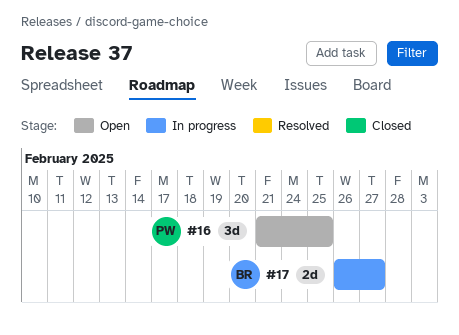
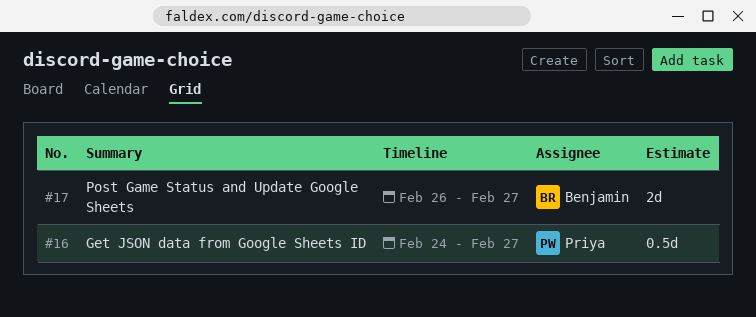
#16, estimate: 3d -> 0.5d
#16, start: Feb 21 -> Feb 24
#16, due: Feb 25 -> Feb 27

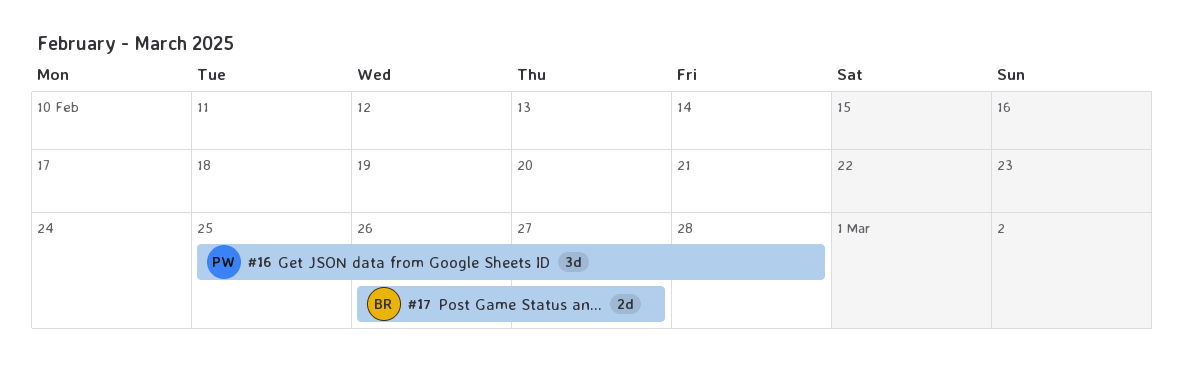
#16, estimate: 0.5d -> 3d
#16, start: Feb 24 -> Feb 25
#16, due: Feb 27 -> Feb 28

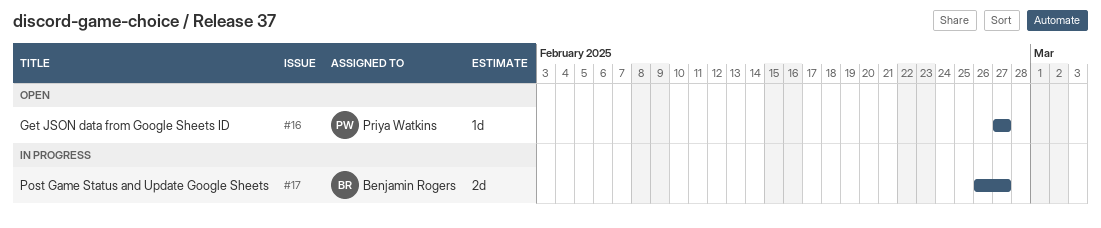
#16, estimate: 3d -> 1d
#16, start: Feb 25 -> Feb 27
#16, due: Feb 28 -> Feb 27

